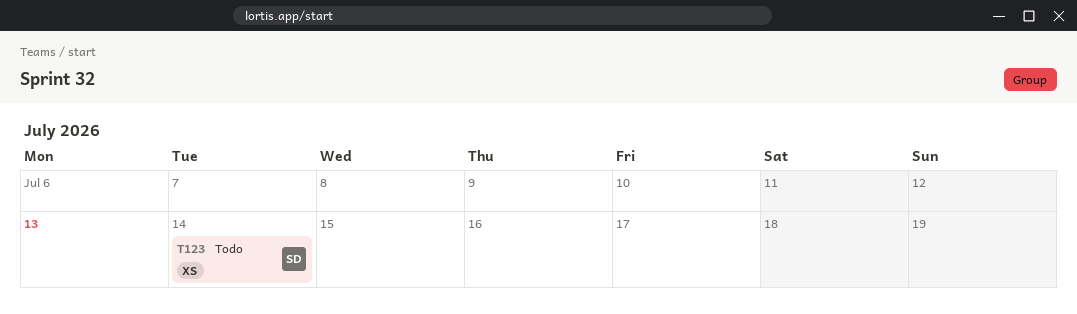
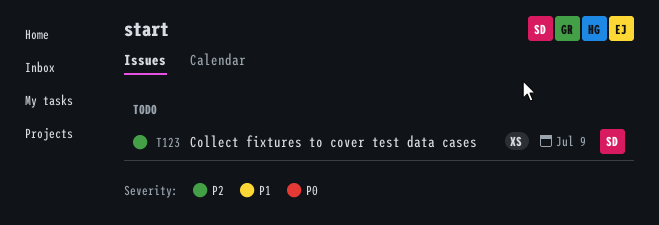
T123, due: Jul 14 -> Jul 9

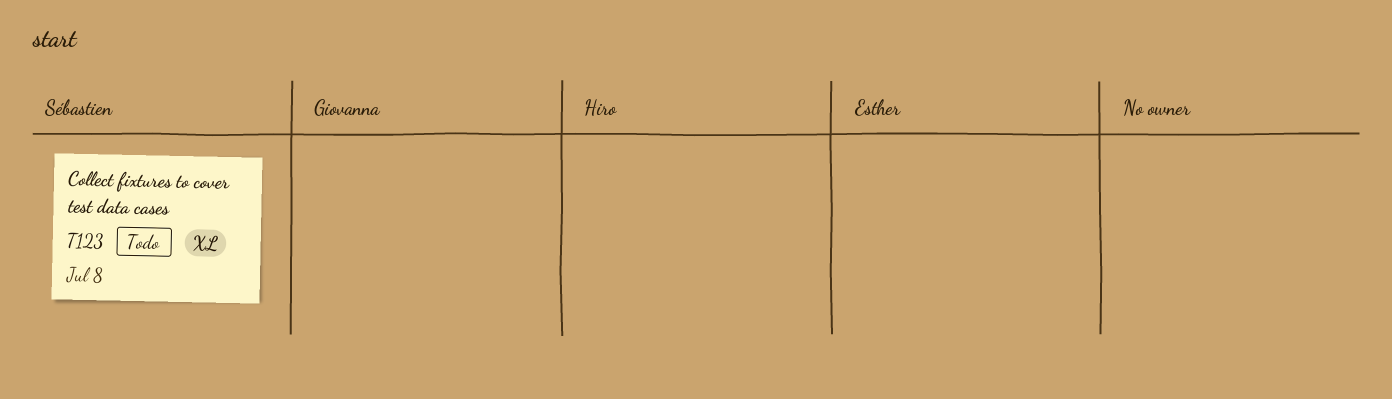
T123, estimate: XS -> XL
T123, due: Jul 9 -> Jul 8

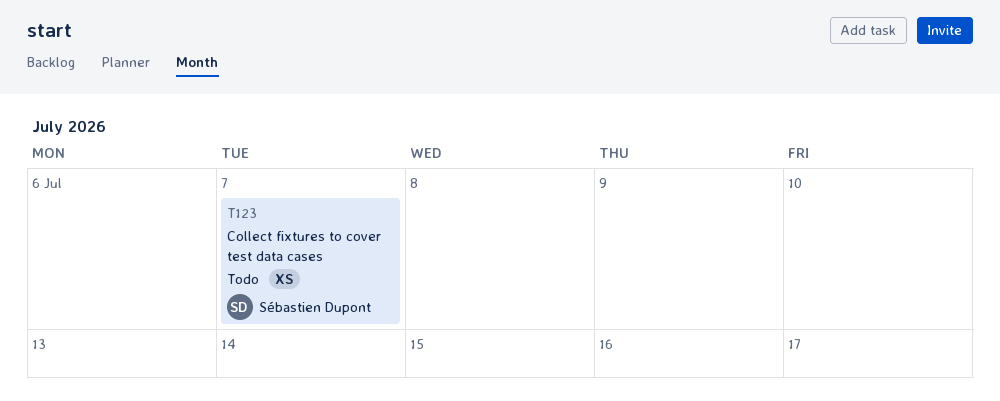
T123, estimate: XL -> XS
T123, due: Jul 8 -> Jul 7

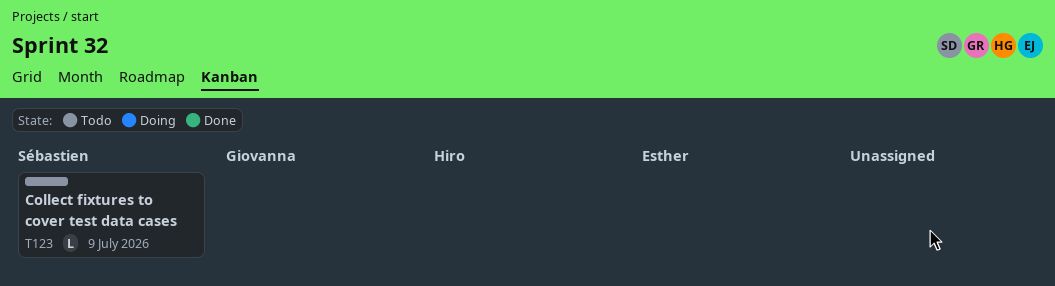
T123, estimate: XS -> L
T123, due: Jul 7 -> Jul 9

